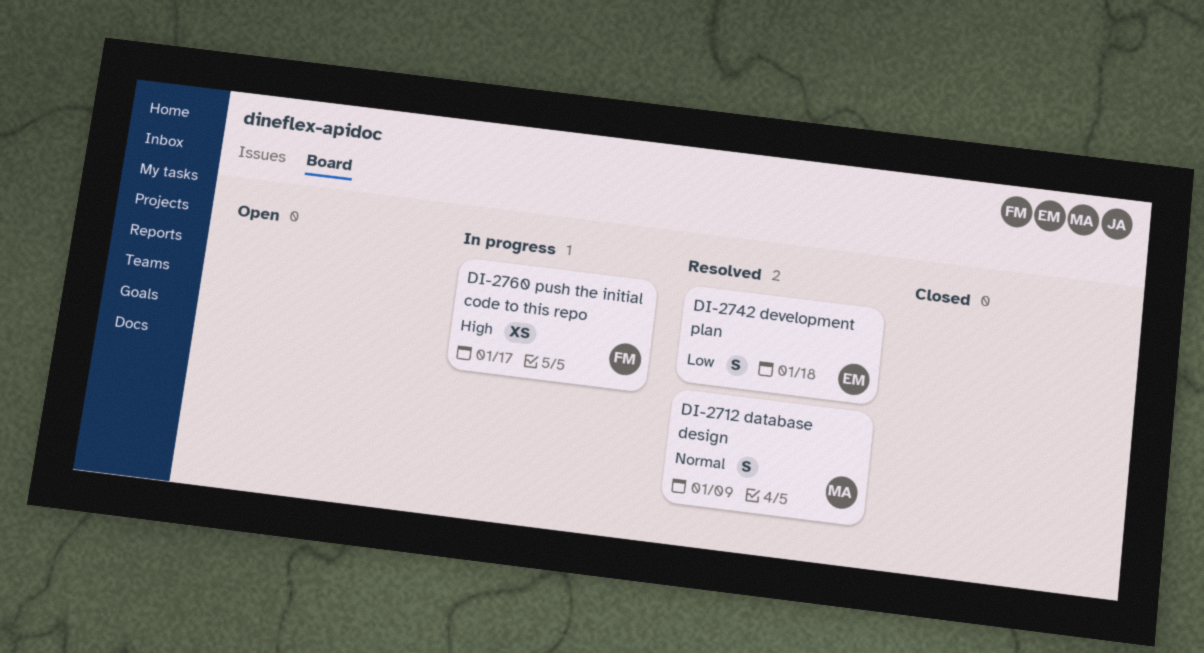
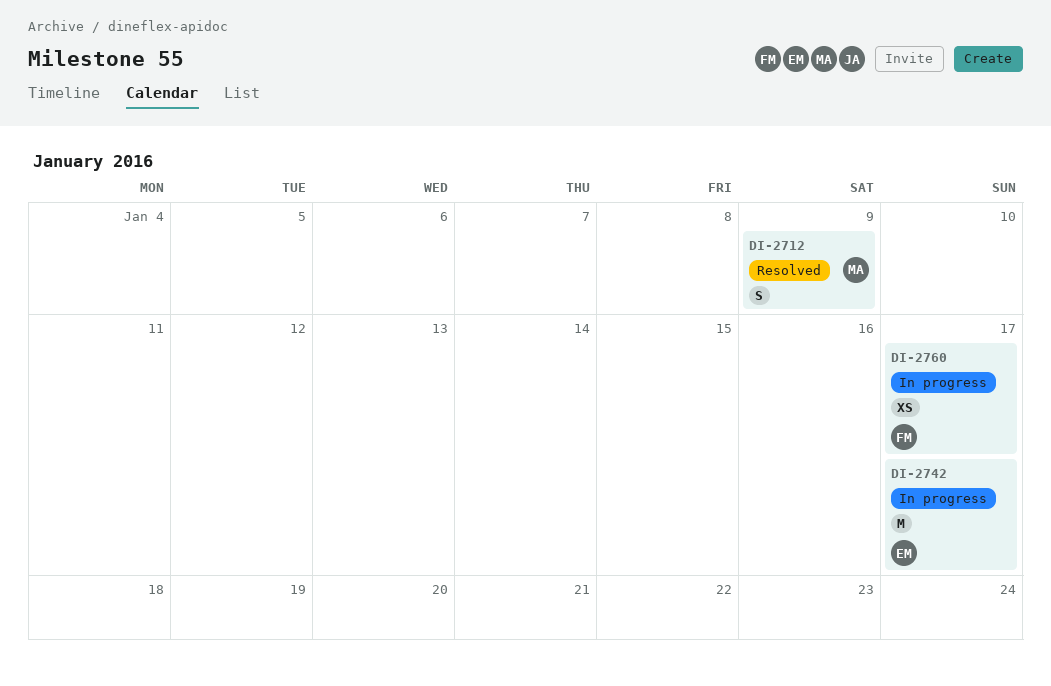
DI-2742, status: Resolved -> In progress
DI-2742, estimate: S -> M
DI-2742, due: Jan 18 -> Jan 17

